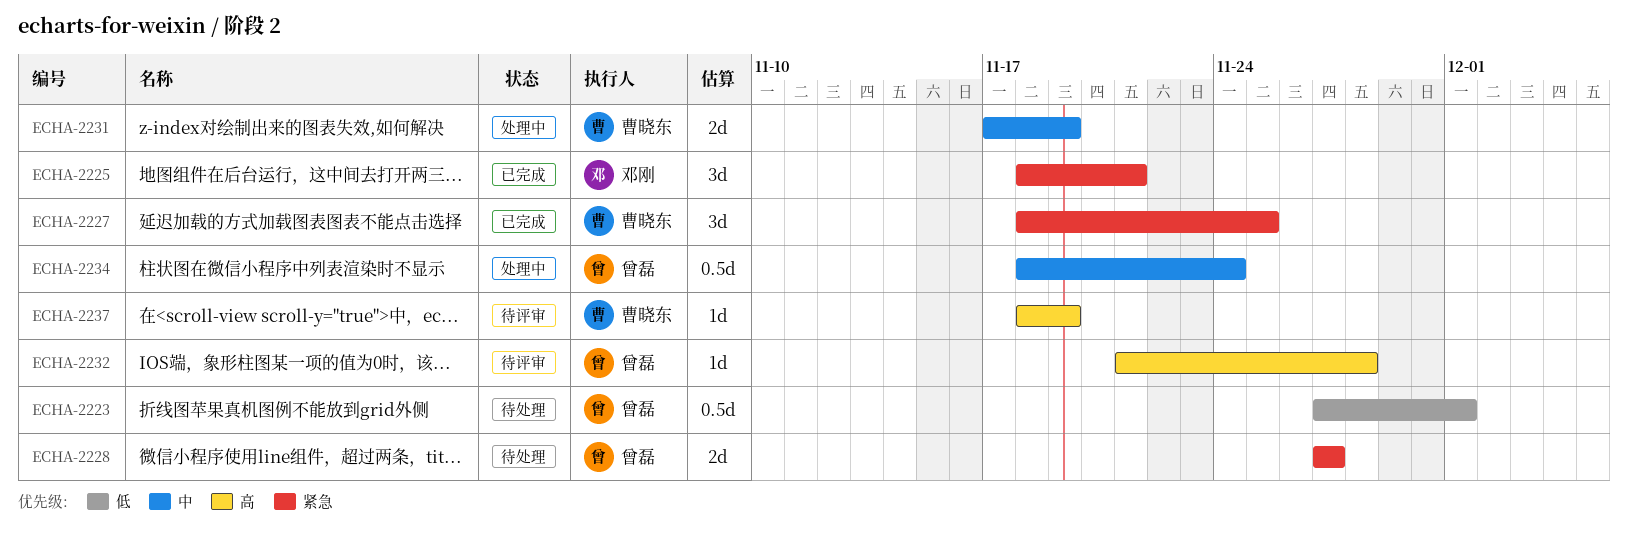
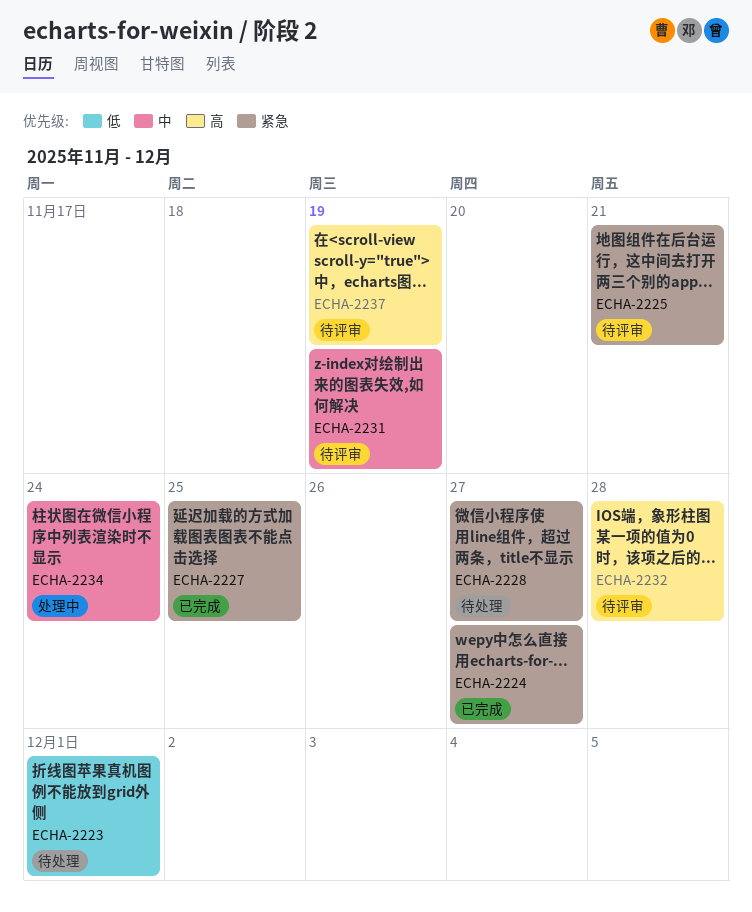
ECHA-2224: none -> present
ECHA-2225, status: 已完成 -> 待评审
ECHA-2231, status: 处理中 -> 待评审

